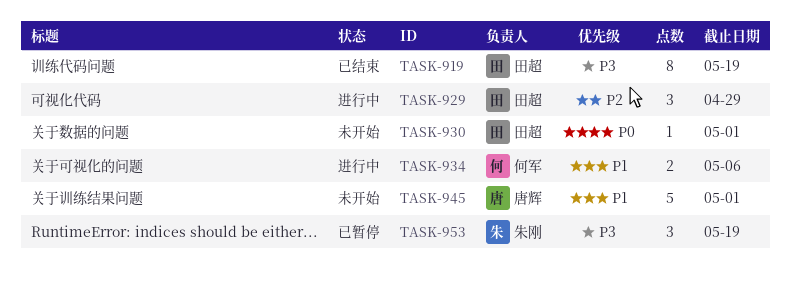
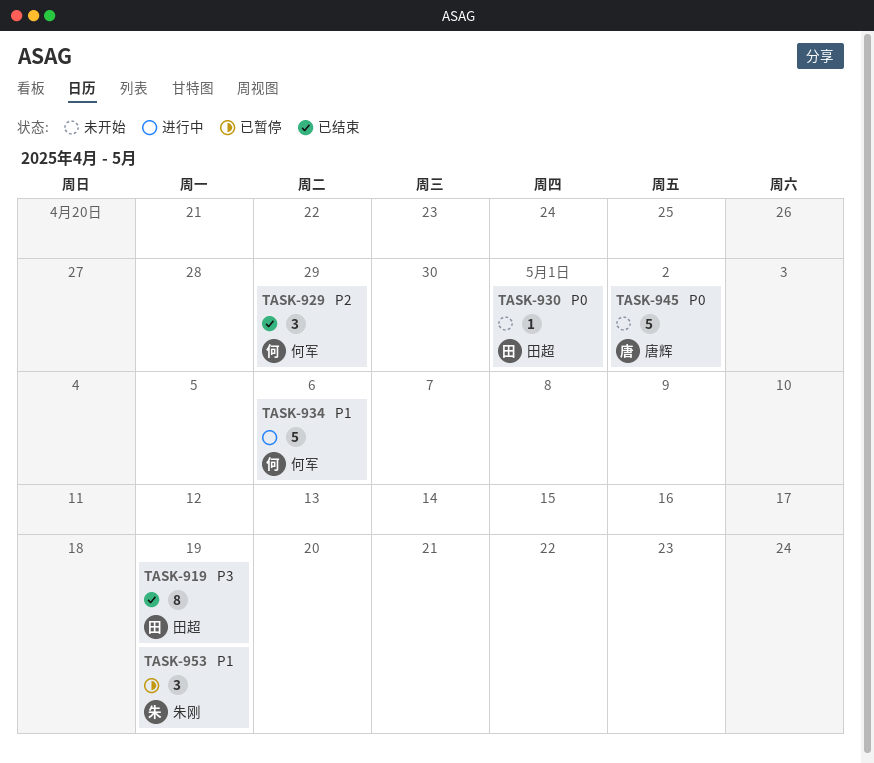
TASK-929, status: 进行中 -> 已结束
TASK-929, owner: 田超 -> 何军
TASK-934, estimate: 2 -> 5
TASK-945, priority: P1 -> P0
TASK-945, due: May 1 -> May 2
TASK-953, priority: P3 -> P1

